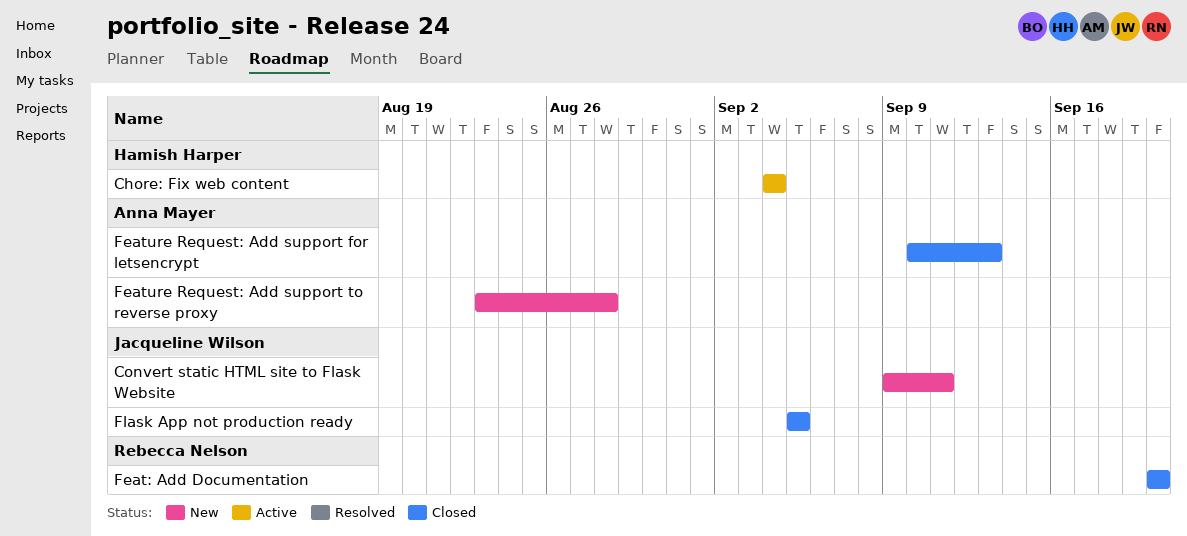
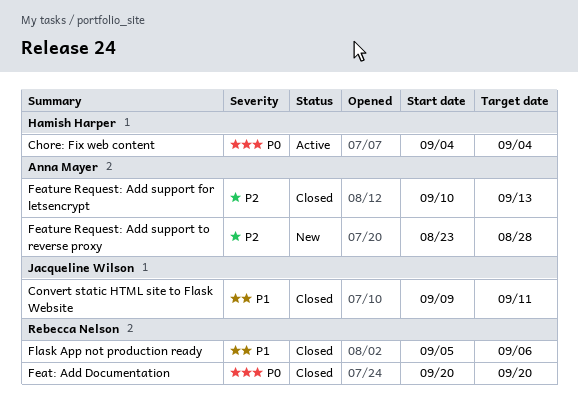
Convert static HTML site to Flask Website, status: New -> Closed
Flask App not production ready, owner: Jacqueline Wilson -> Rebecca Nelson
Flask App not production ready, due: Sep 5 -> Sep 6

